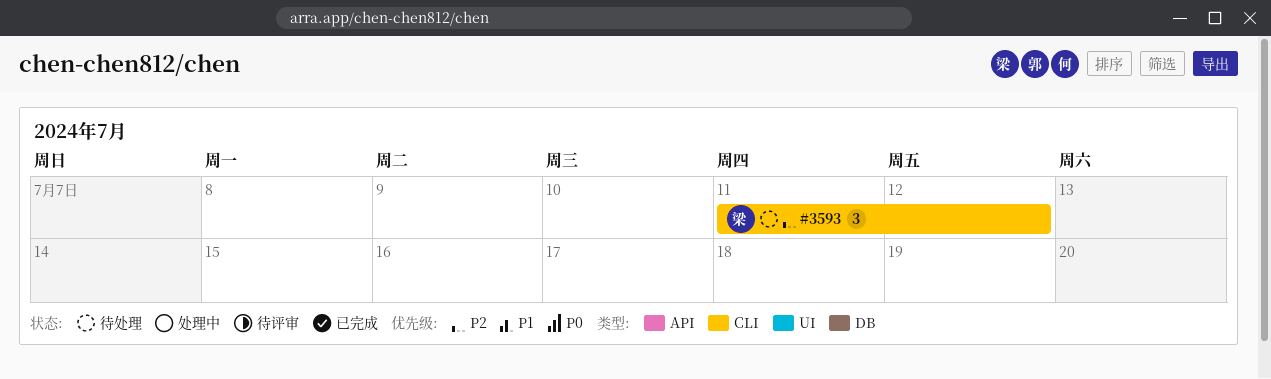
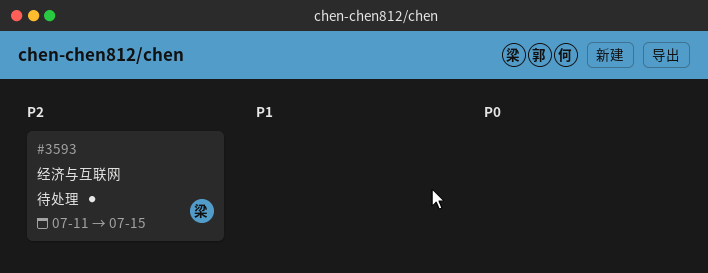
#3593, estimate: 3 -> 1
#3593, due: Jul 12 -> Jul 15

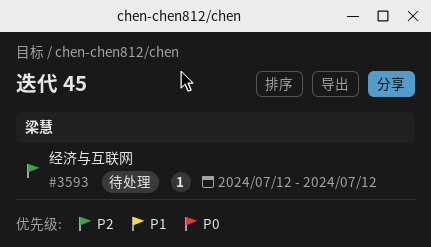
#3593, start: Jul 11 -> Jul 12
#3593, due: Jul 15 -> Jul 12

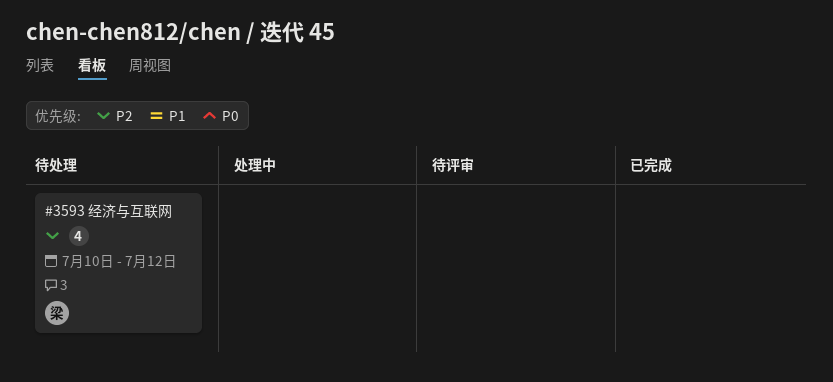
#3593, estimate: 1 -> 4
#3593, start: Jul 12 -> Jul 10

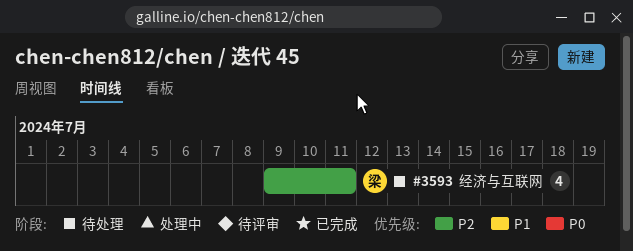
#3593, start: Jul 10 -> Jul 9
#3593, due: Jul 12 -> Jul 11

